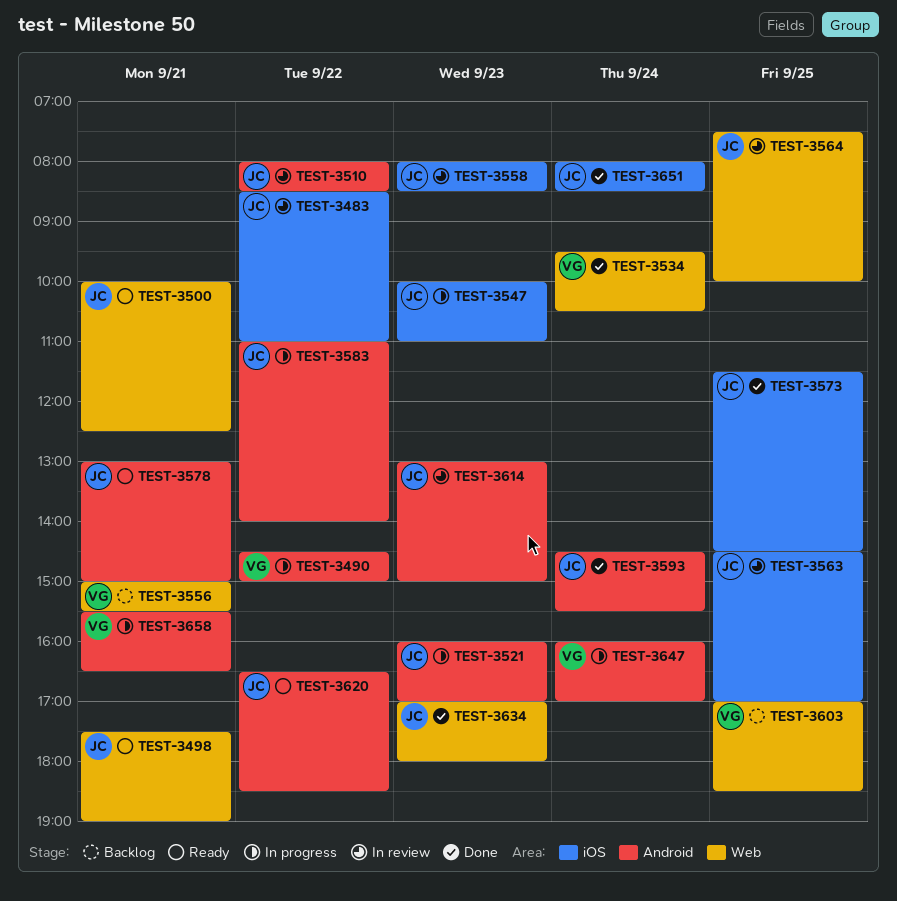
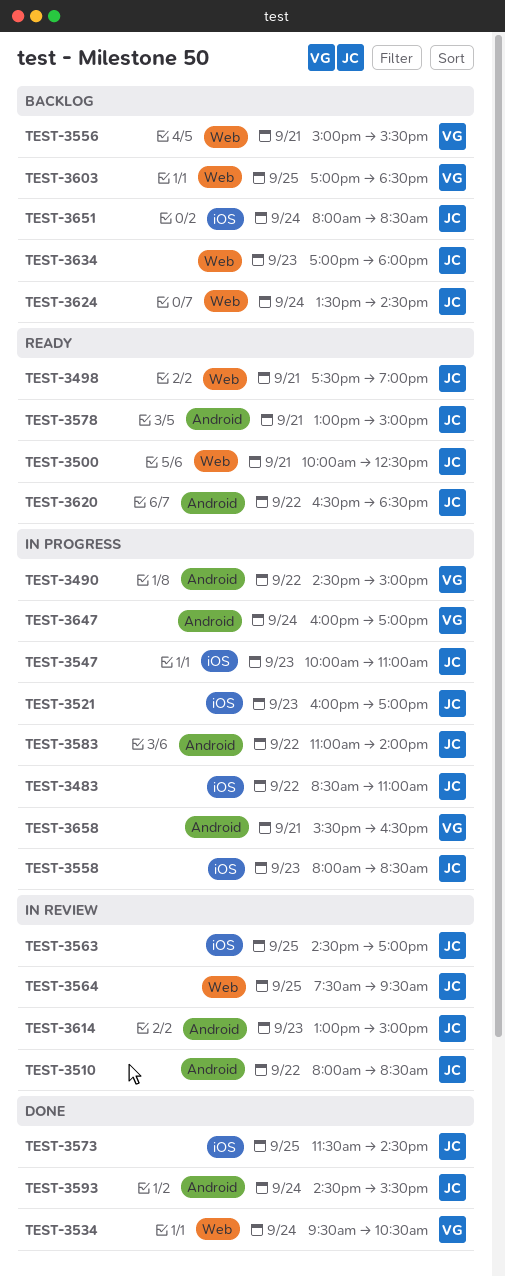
TEST-3483, status: In review -> In progress
TEST-3521, label: Android -> iOS
TEST-3558, status: In review -> In progress
TEST-3564, ends: 10:00 -> 09:30
TEST-3624: none -> present
TEST-3634, status: Done -> Backlog
TEST-3651, status: Done -> Backlog

